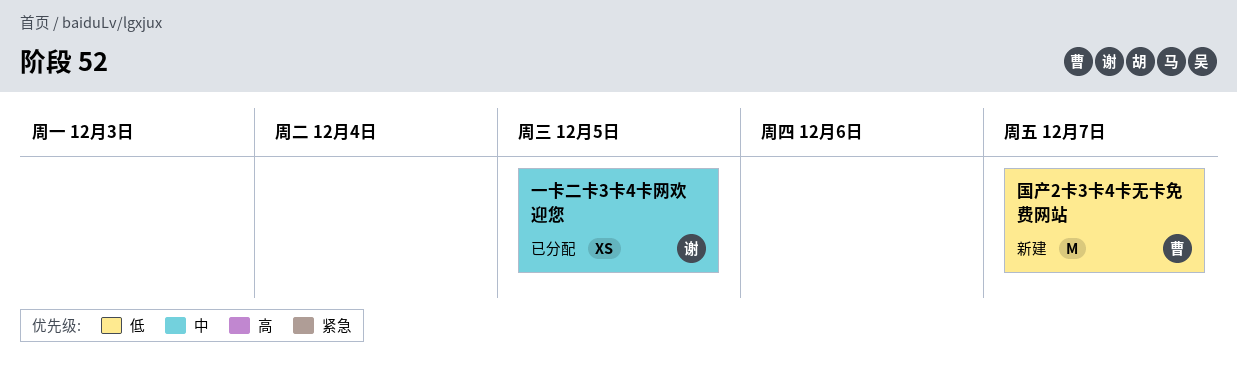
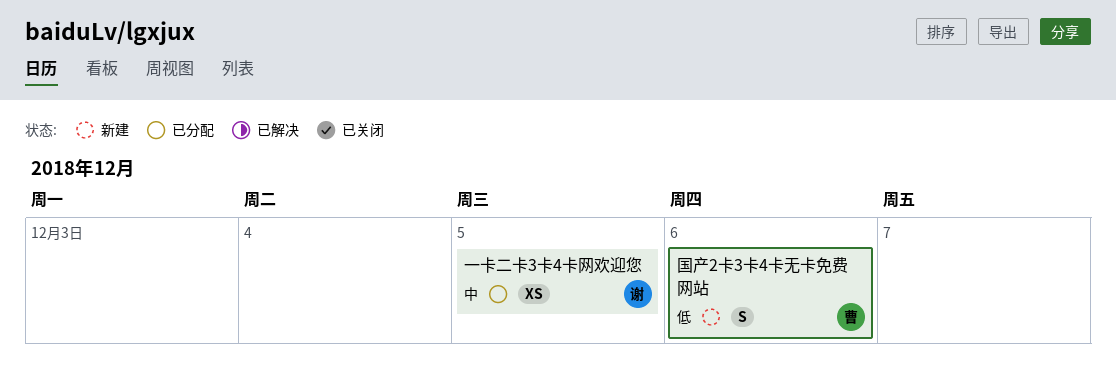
国产2卡3卡4卡无卡免费网站, estimate: M -> S
国产2卡3卡4卡无卡免费网站, due: Dec 7 -> Dec 6

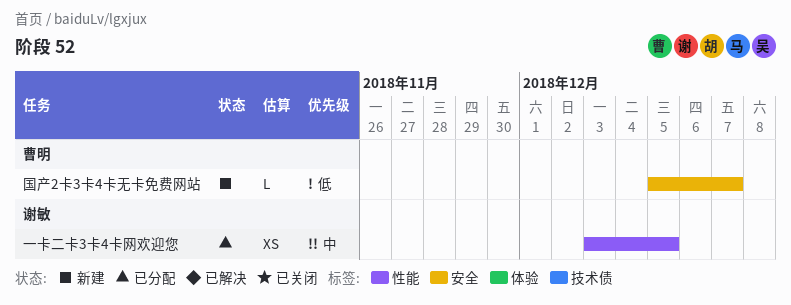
国产2卡3卡4卡无卡免费网站, estimate: S -> L
国产2卡3卡4卡无卡免费网站, due: Dec 6 -> Dec 7

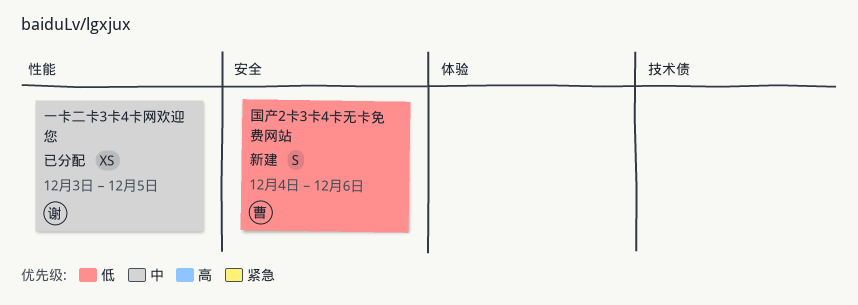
国产2卡3卡4卡无卡免费网站, estimate: L -> S
国产2卡3卡4卡无卡免费网站, start: Dec 5 -> Dec 4
国产2卡3卡4卡无卡免费网站, due: Dec 7 -> Dec 6

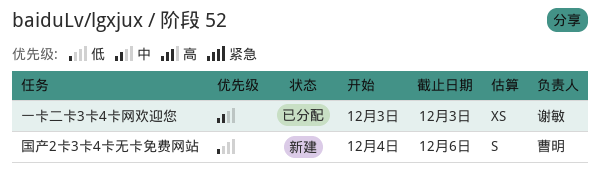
一卡二卡3卡4卡网欢迎您, due: Dec 5 -> Dec 3

